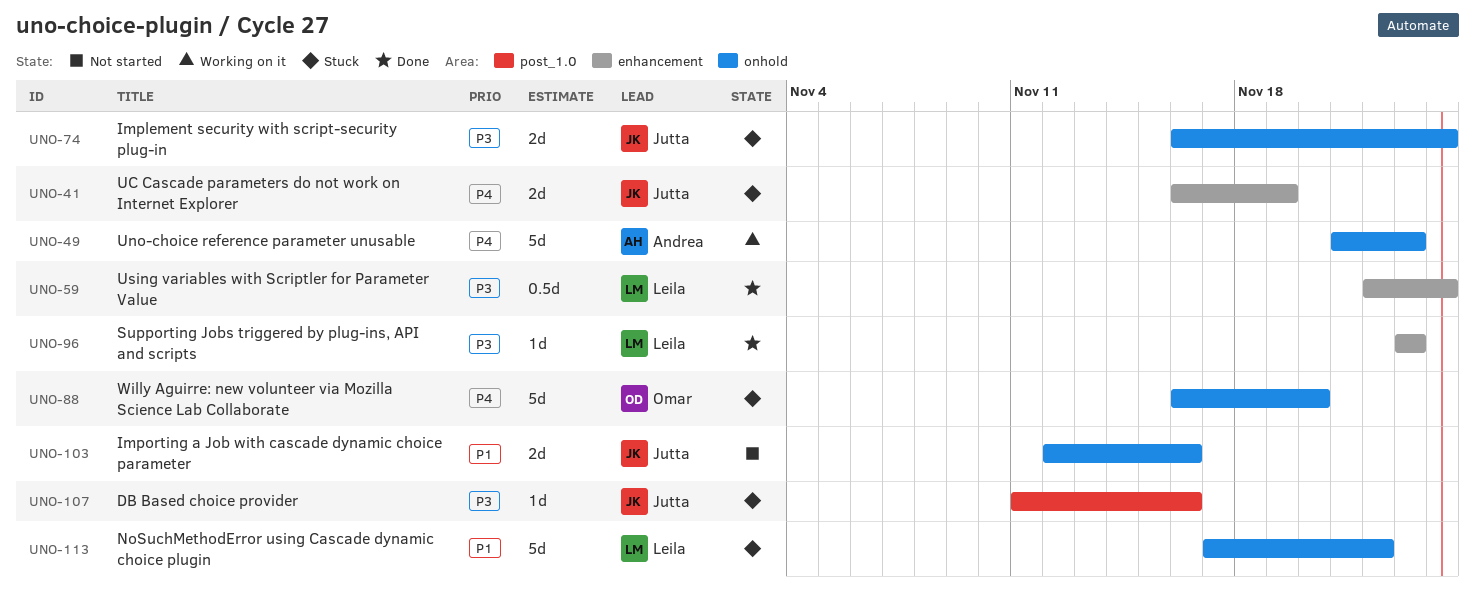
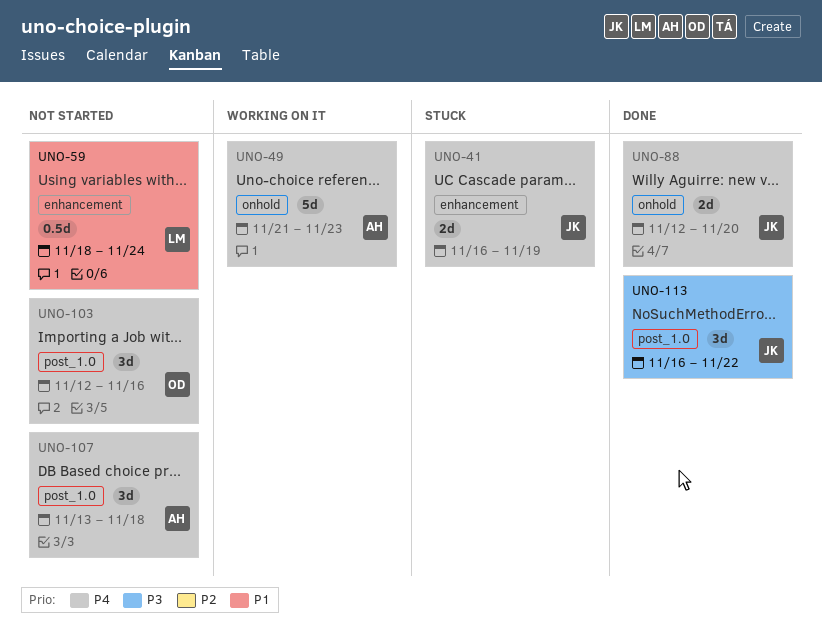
UNO-59, status: Done -> Not started
UNO-59, priority: P3 -> P1
UNO-59, start: Nov 22 -> Nov 18
UNO-74: present -> none
UNO-88, status: Stuck -> Done
UNO-88, owner: Omar -> Jutta
UNO-88, estimate: 5d -> 2d
UNO-88, start: Nov 16 -> Nov 12
UNO-96: present -> none
UNO-103, owner: Jutta -> Omar
UNO-103, priority: P1 -> P4
UNO-103, label: onhold -> post_1.0
UNO-103, estimate: 2d -> 3d
UNO-107, status: Stuck -> Not started
UNO-107, owner: Jutta -> Andrea
UNO-107, priority: P3 -> P4
UNO-107, estimate: 1d -> 3d
UNO-107, start: Nov 11 -> Nov 13
UNO-107, due: Nov 16 -> Nov 18
UNO-113, status: Stuck -> Done
UNO-113, owner: Leila -> Jutta
UNO-113, priority: P1 -> P3
UNO-113, label: onhold -> post_1.0
UNO-113, estimate: 5d -> 3d
UNO-113, start: Nov 17 -> Nov 16

